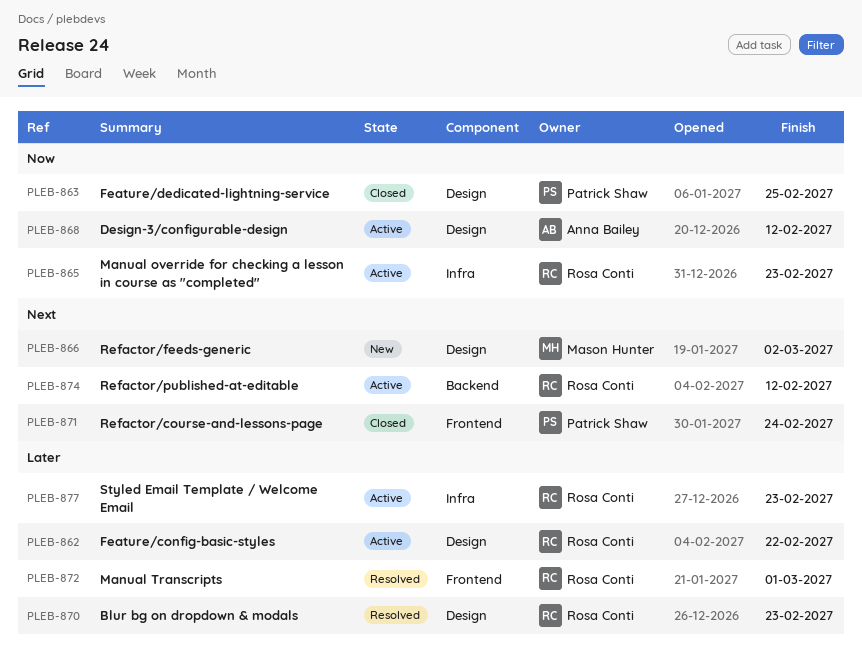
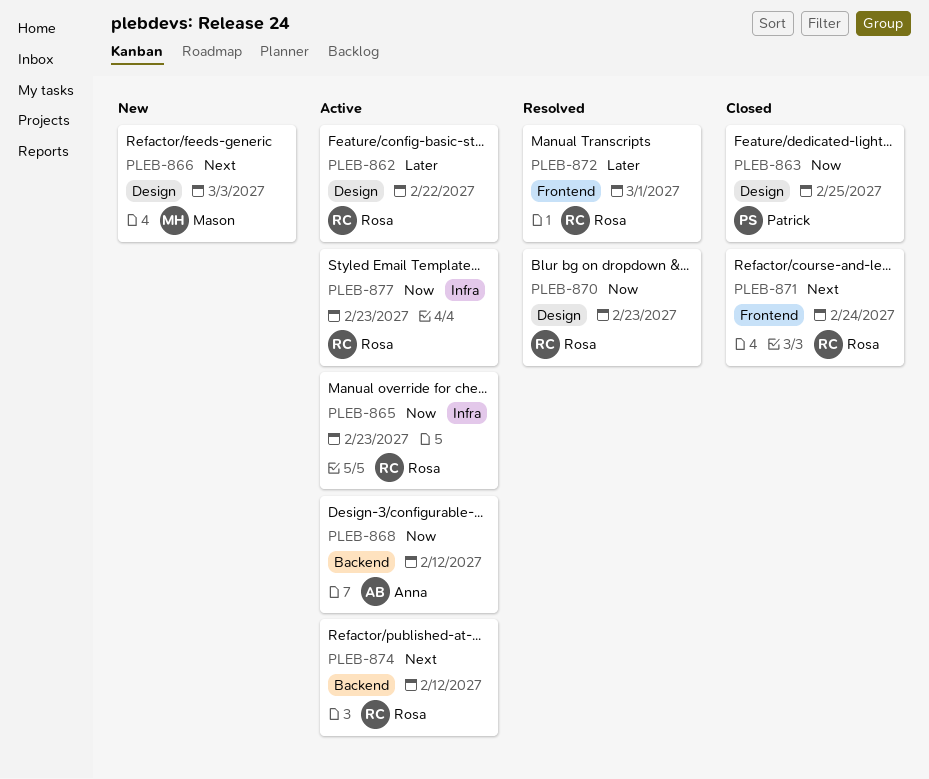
PLEB-866, due: Mar 2 -> Mar 3
PLEB-868, label: Design -> Backend
PLEB-870, priority: Later -> Now
PLEB-871, owner: Patrick Shaw -> Rosa Conti
PLEB-877, priority: Later -> Now

